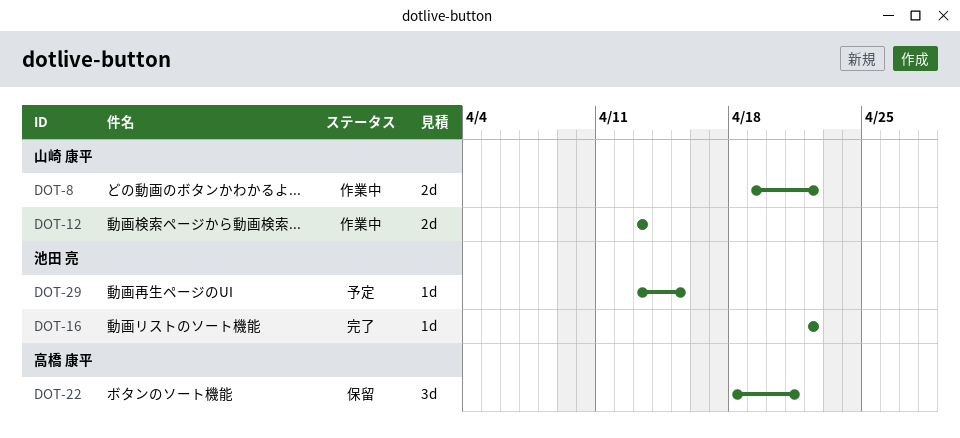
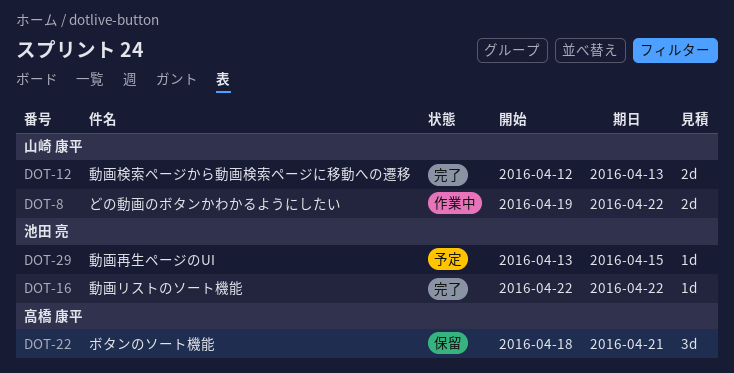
DOT-12, status: 作業中 -> 完了
DOT-12, start: Apr 13 -> Apr 12

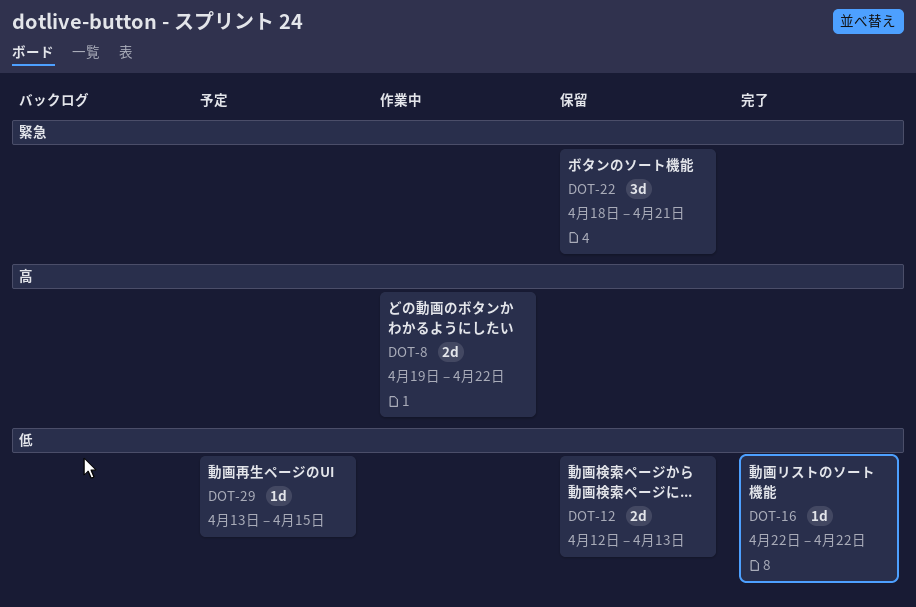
DOT-12, status: 完了 -> 保留

